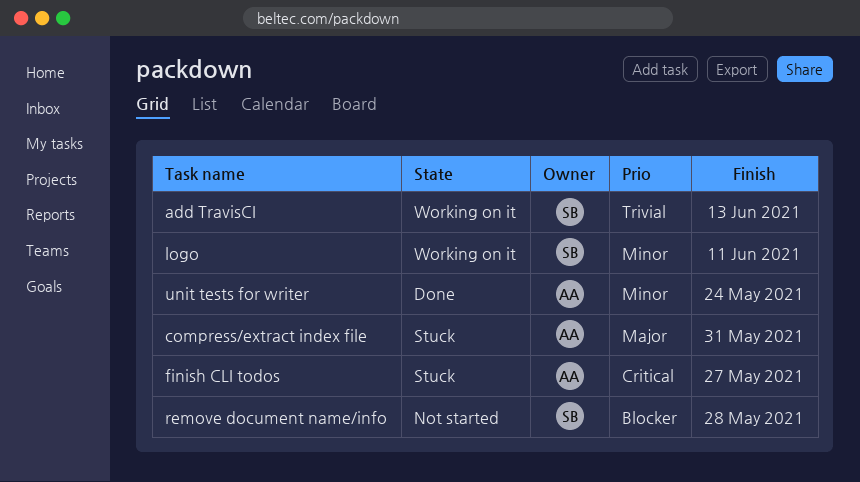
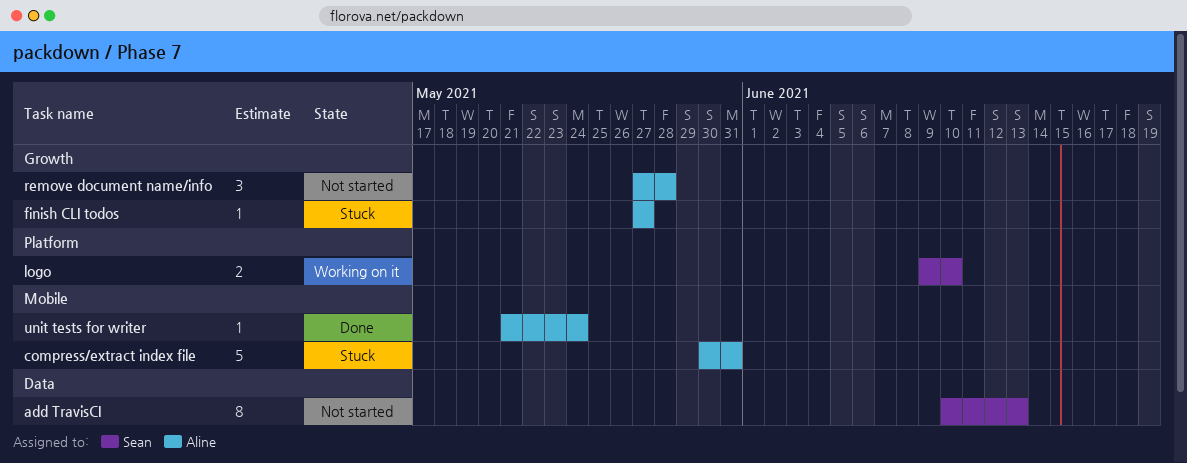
add TravisCI, status: Working on it -> Not started
logo, due: Jun 11 -> Jun 10
remove document name/info, owner: Sean -> Aline

